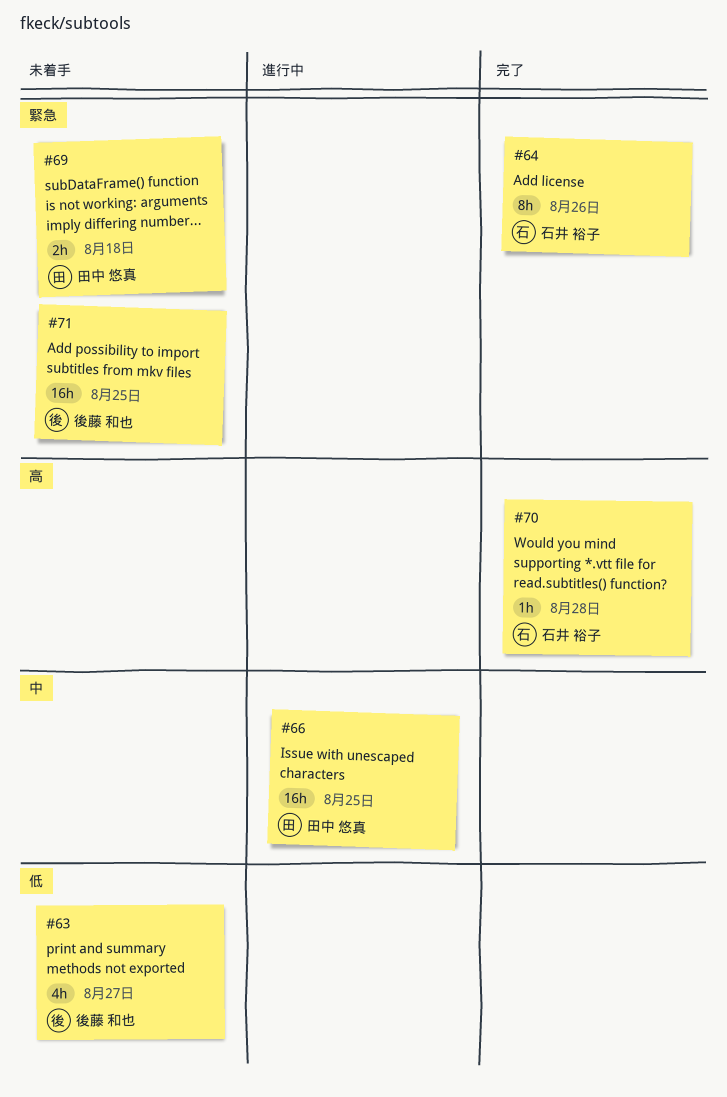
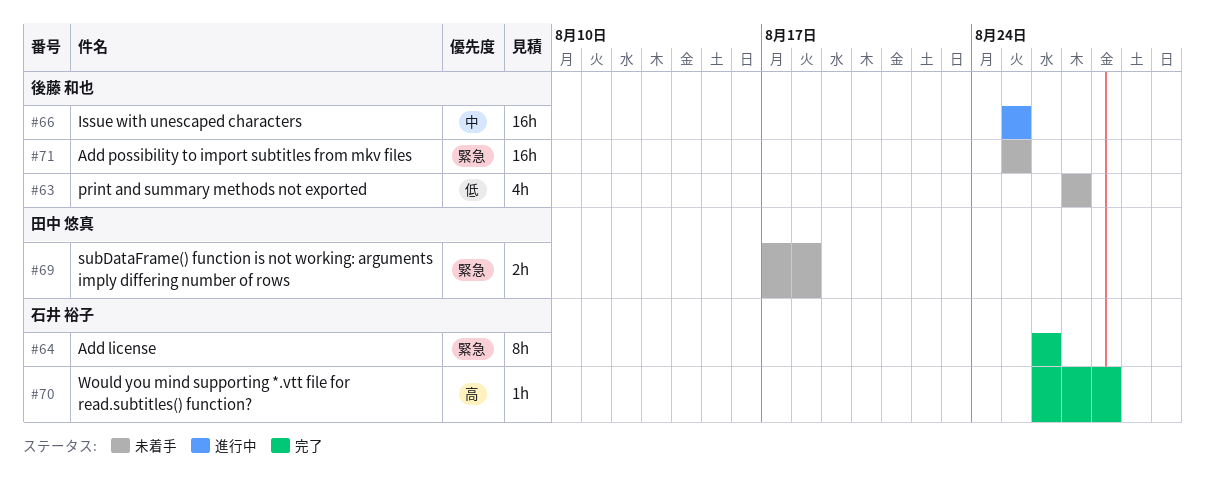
#66, owner: 田中 悠真 -> 後藤 和也

